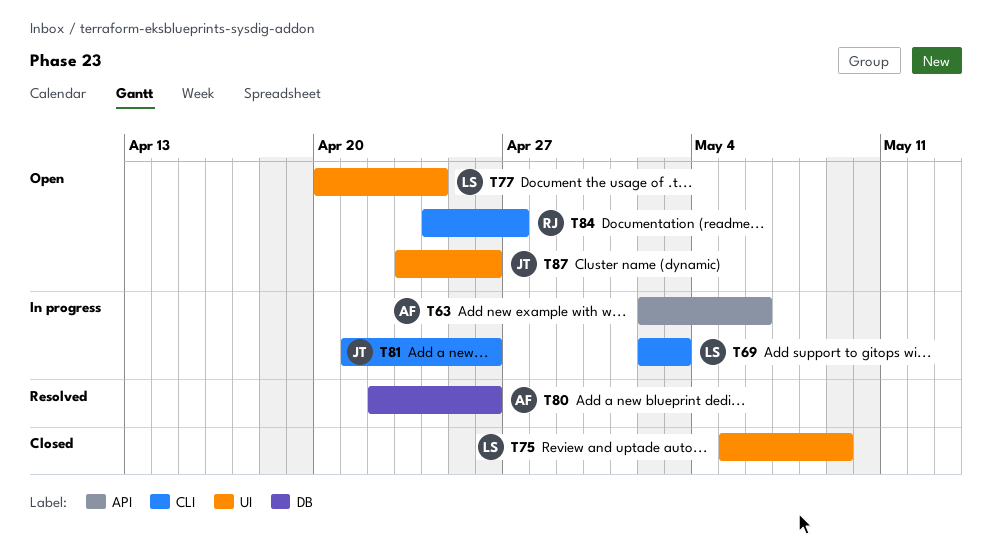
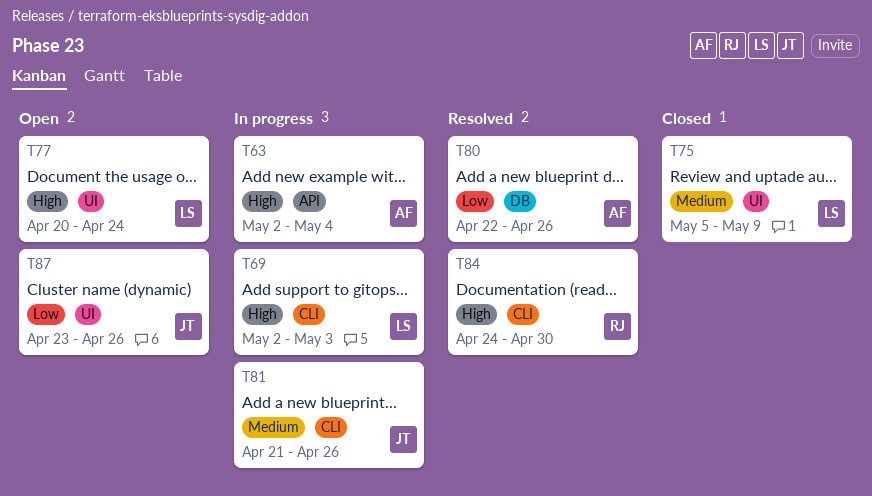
T63, due: May 6 -> May 4
T84, status: Open -> Resolved
T84, due: Apr 27 -> Apr 30

